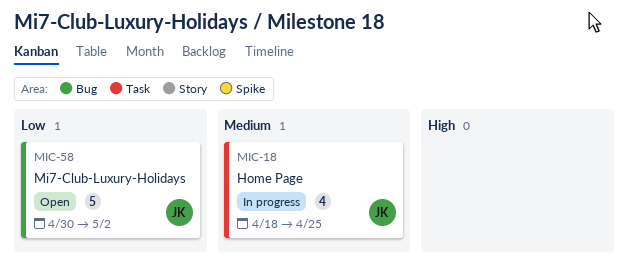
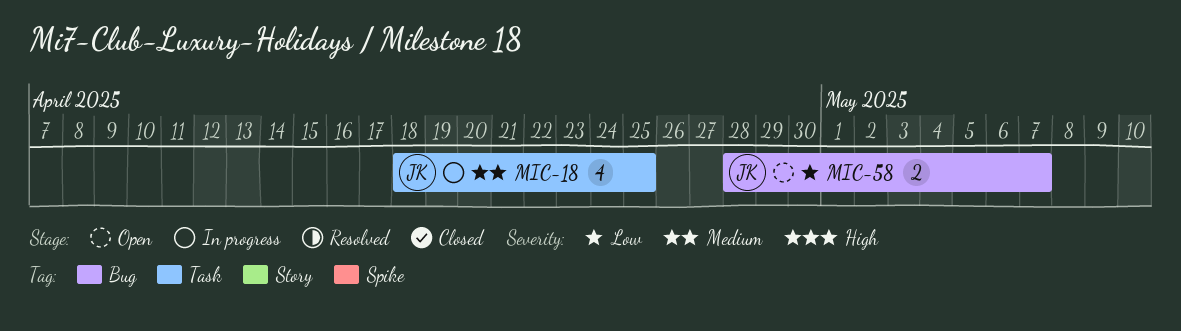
MIC-58, estimate: 5 -> 2
MIC-58, start: Apr 30 -> Apr 28
MIC-58, due: May 2 -> May 7

